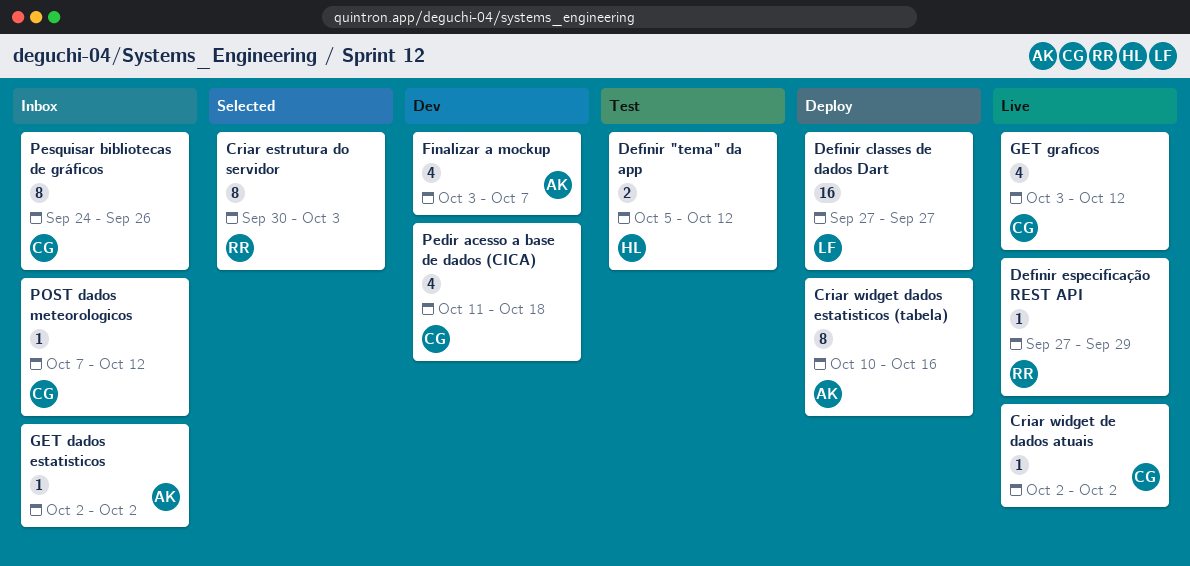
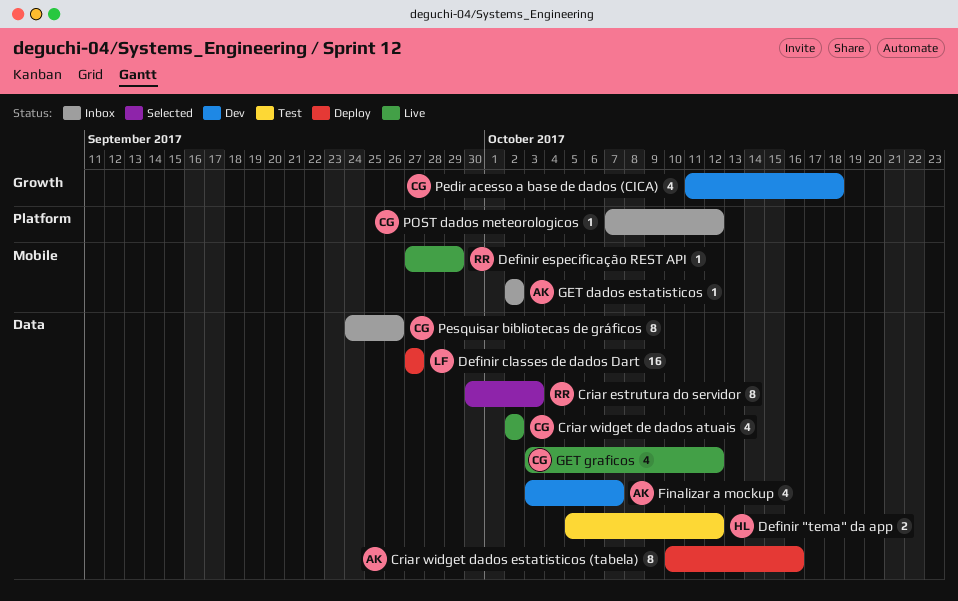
Criar widget de dados atuais, estimate: 1 -> 4

